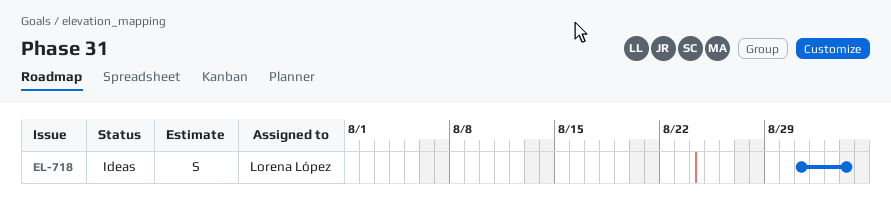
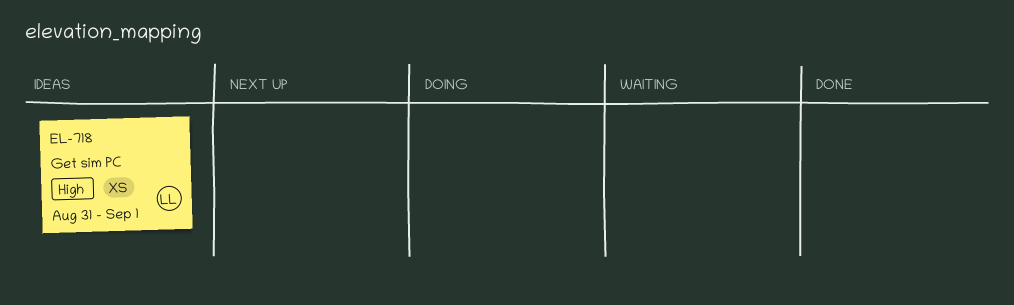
EL-718, estimate: S -> XS
EL-718, due: Sep 3 -> Sep 1

